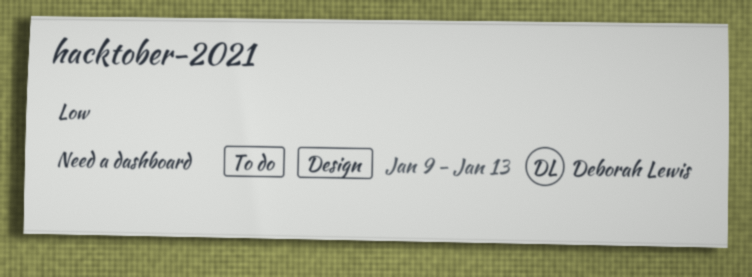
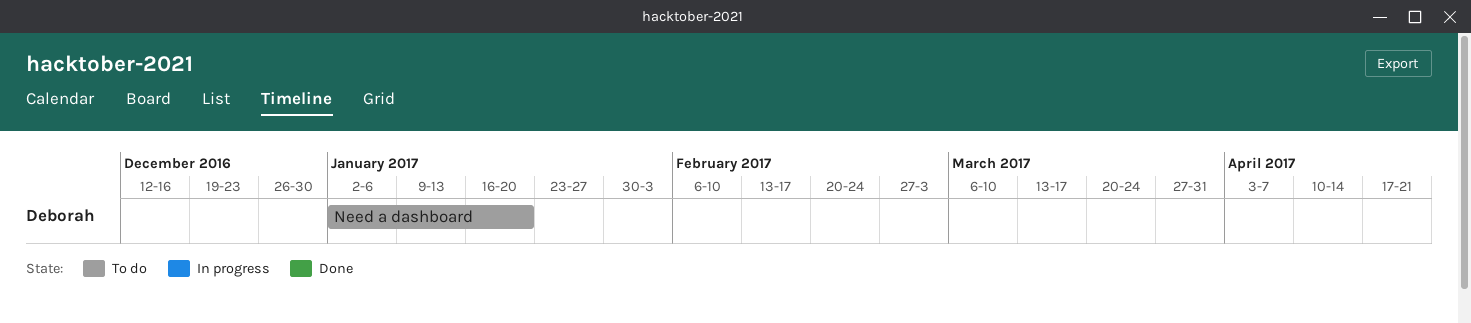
Need a dashboard, start: Jan 9 -> Jan 2
Need a dashboard, due: Jan 13 -> Jan 20

